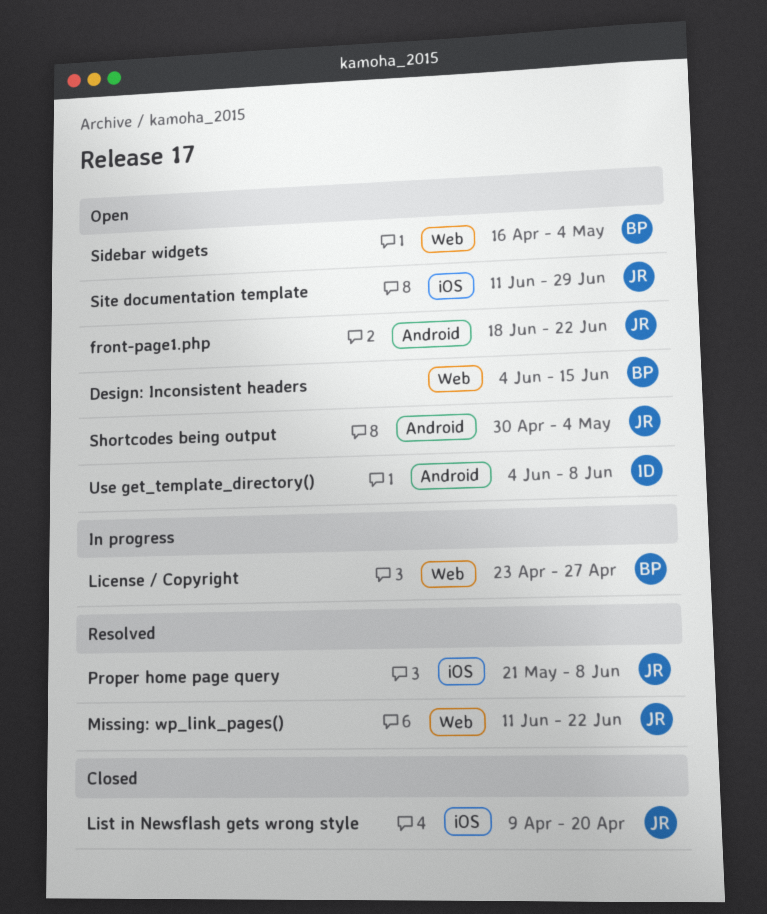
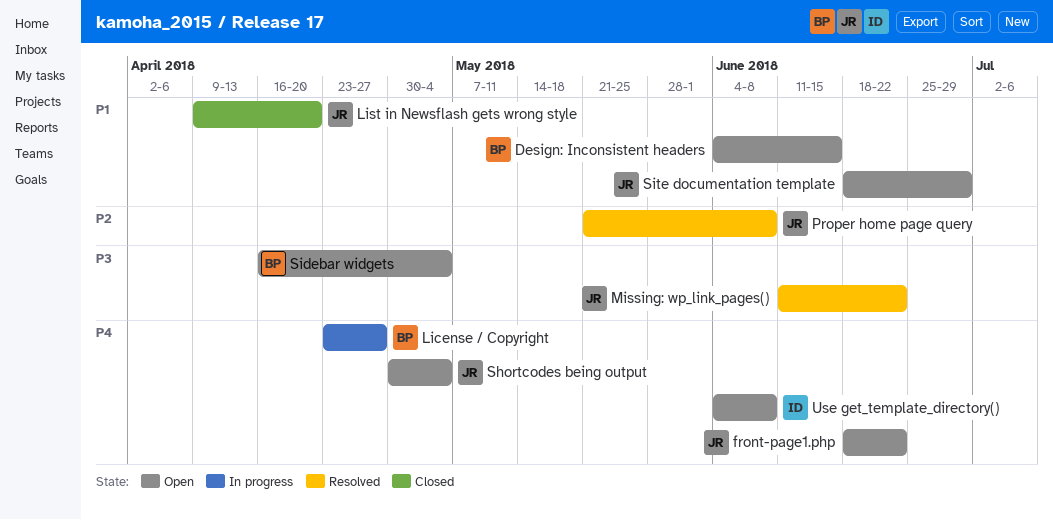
Site documentation template, start: Jun 11 -> Jun 18

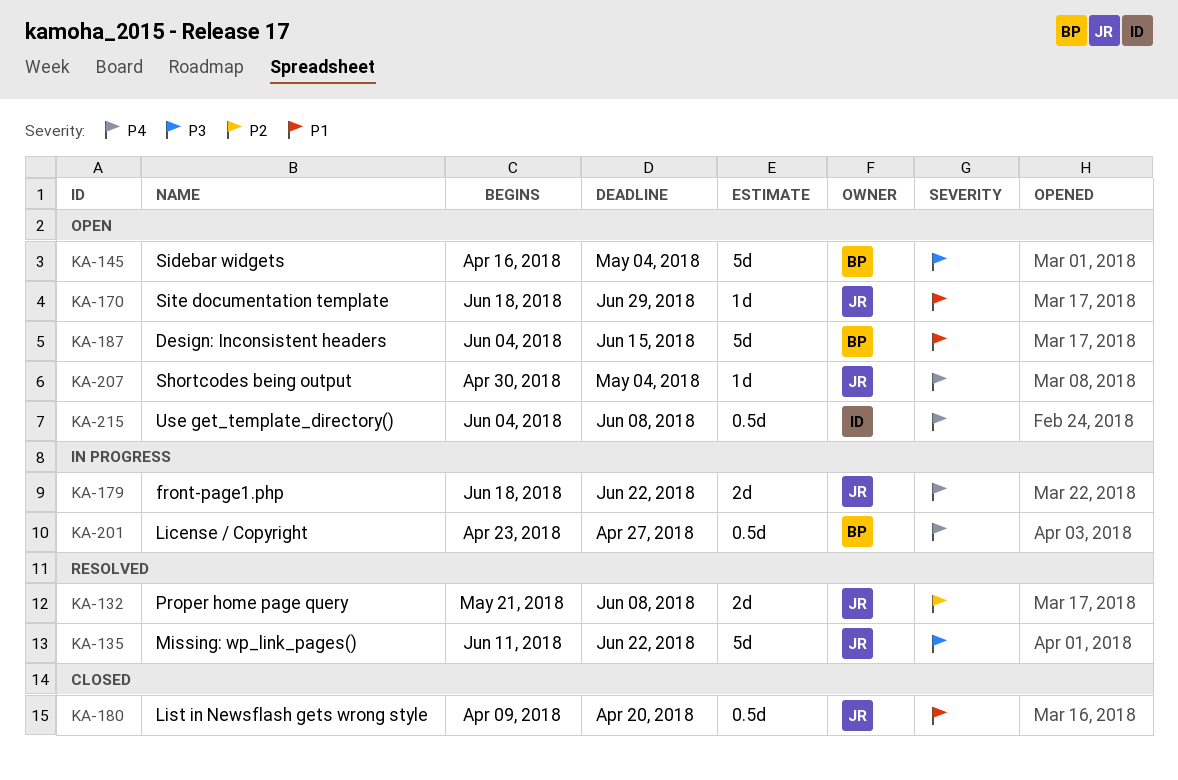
front-page1.php, status: Open -> In progress

